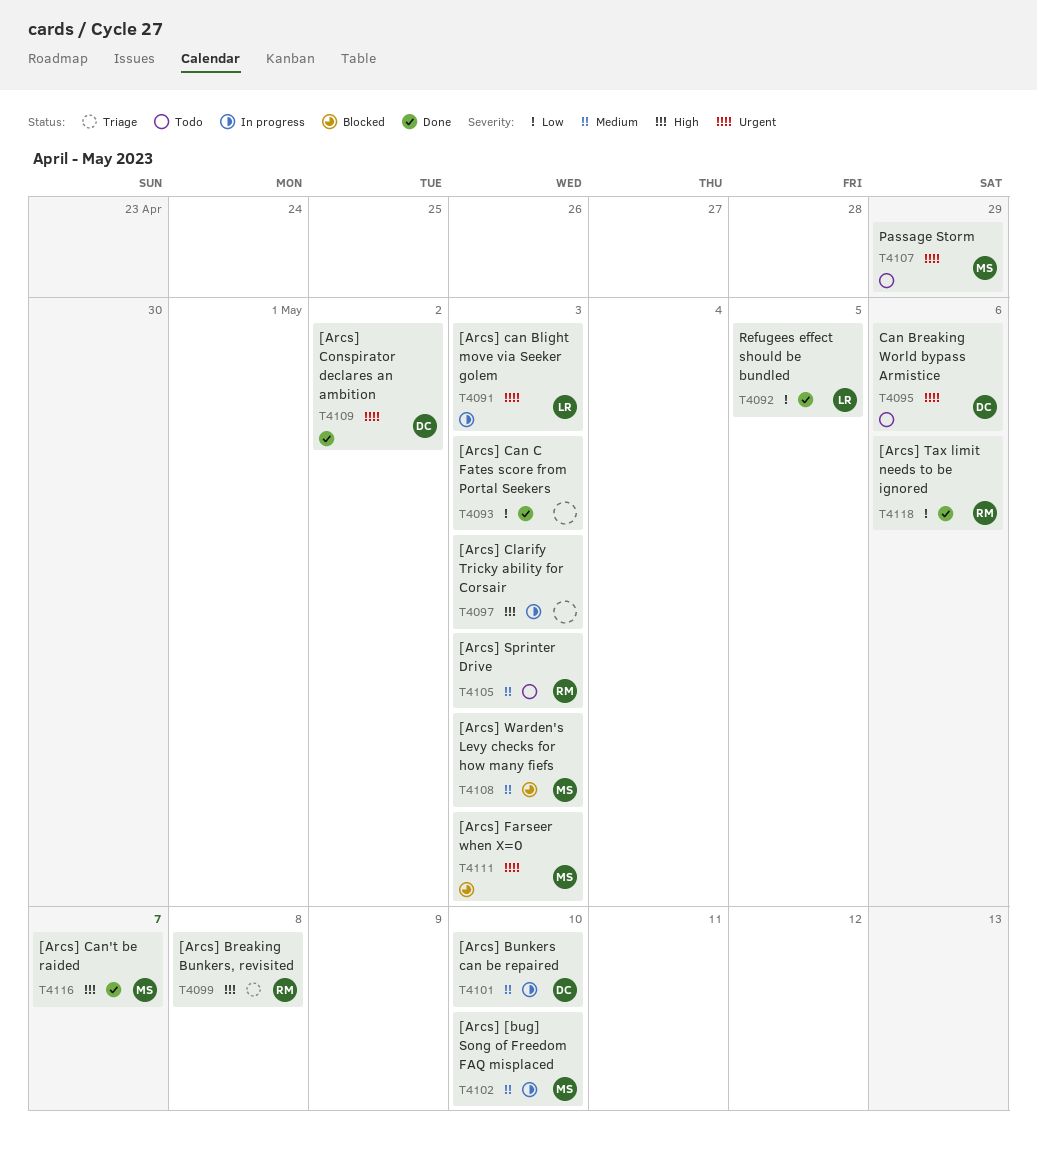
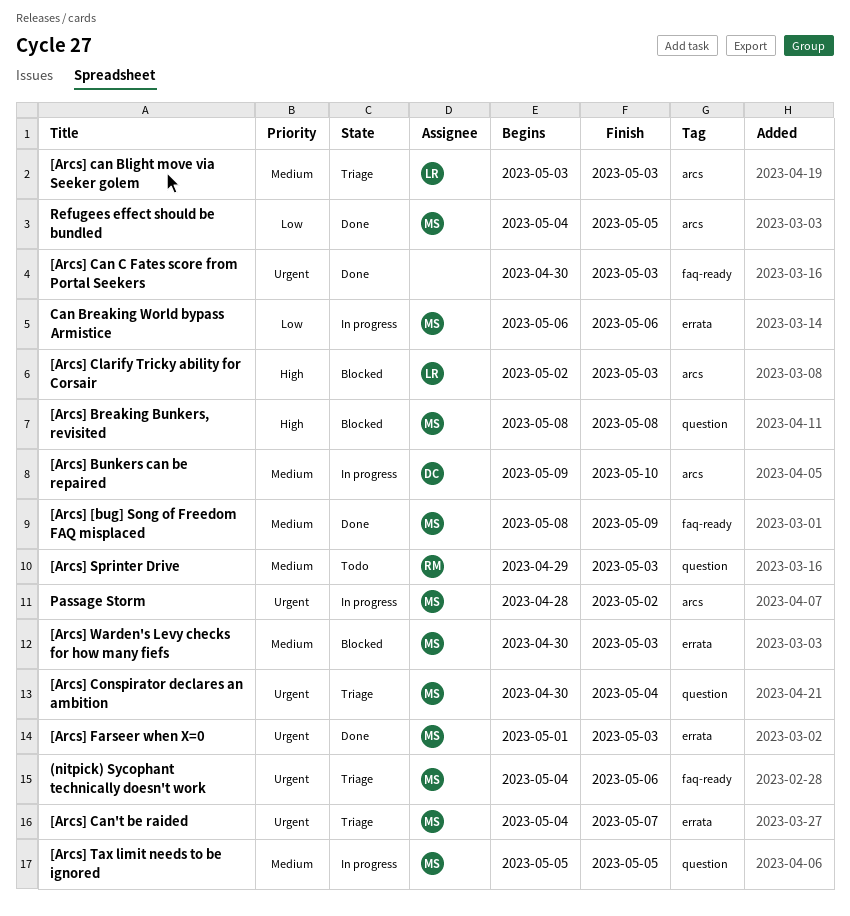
(nitpick) Sycophant technically doesn't work: none -> present
[Arcs] [bug] Song of Freedom FAQ misplaced, status: In progress -> Done
[Arcs] [bug] Song of Freedom FAQ misplaced, due: May 10 -> May 9
[Arcs] Breaking Bunkers, revisited, status: Triage -> Blocked
[Arcs] Breaking Bunkers, revisited, owner: RM -> MS
[Arcs] can Blight move via Seeker golem, status: In progress -> Triage
[Arcs] can Blight move via Seeker golem, priority: Urgent -> Medium
[Arcs] Can C Fates score from Portal Seekers, priority: Low -> Urgent
[Arcs] Can't be raided, status: Done -> Triage
[Arcs] Can't be raided, priority: High -> Urgent
[Arcs] Clarify Tricky ability for Corsair, status: In progress -> Blocked
[Arcs] Clarify Tricky ability for Corsair, owner: none -> LR
[Arcs] Conspirator declares an ambition, status: Done -> Triage
[Arcs] Conspirator declares an ambition, owner: DC -> MS
[Arcs] Conspirator declares an ambition, due: May 2 -> May 4
[Arcs] Farseer when X=0, status: Blocked -> Done
[Arcs] Tax limit needs to be ignored, status: Done -> In progress
[Arcs] Tax limit needs to be ignored, owner: RM -> MS
[Arcs] Tax limit needs to be ignored, priority: Low -> Medium
[Arcs] Tax limit needs to be ignored, due: May 6 -> May 5
Can Breaking World bypass Armistice, status: Todo -> In progress
Can Breaking World bypass Armistice, owner: DC -> MS
Can Breaking World bypass Armistice, priority: Urgent -> Low
Passage Storm, status: Todo -> In progress
Passage Storm, due: Apr 29 -> May 2
Refugees effect should be bundled, owner: LR -> MS

